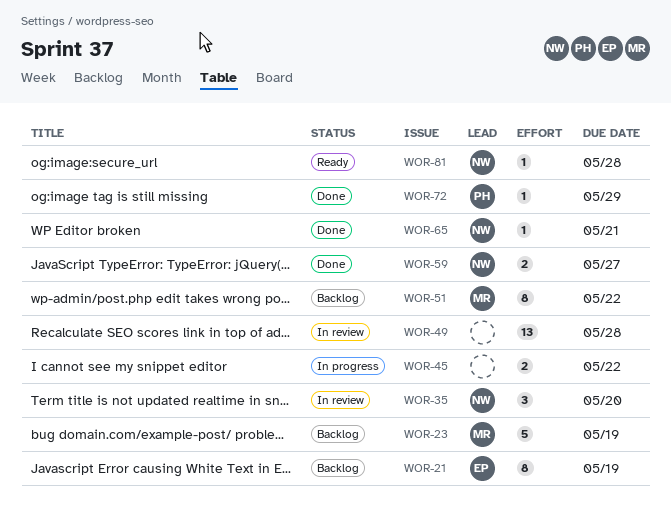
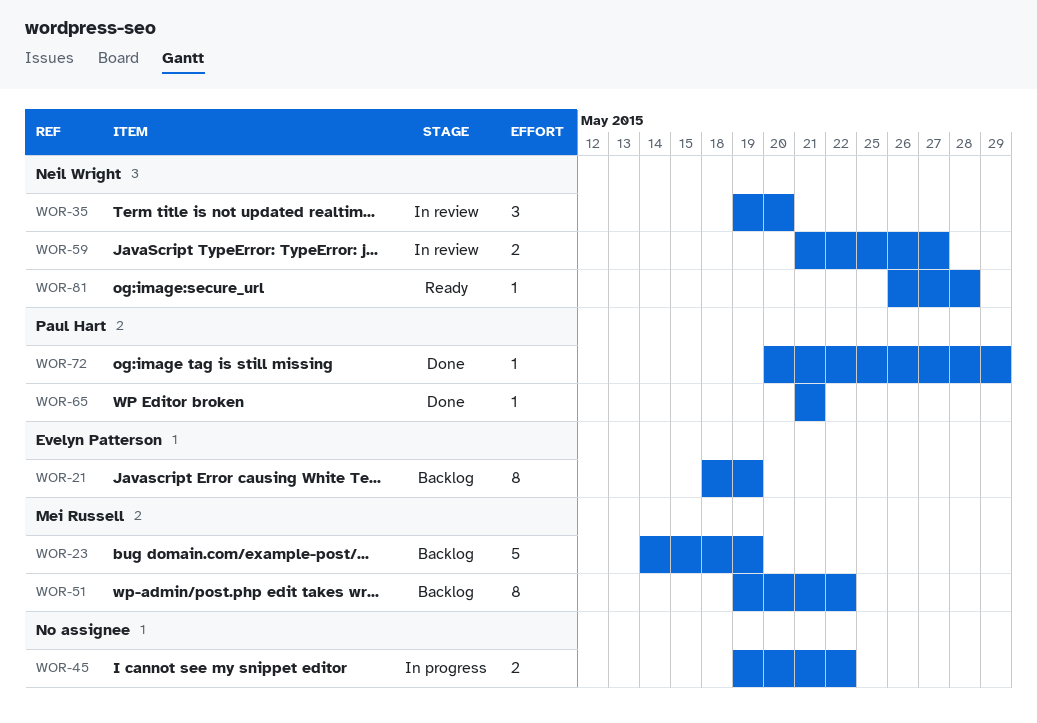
WOR-49: present -> none
WOR-59, status: Done -> In review
WOR-65, owner: Neil Wright -> Paul Hart

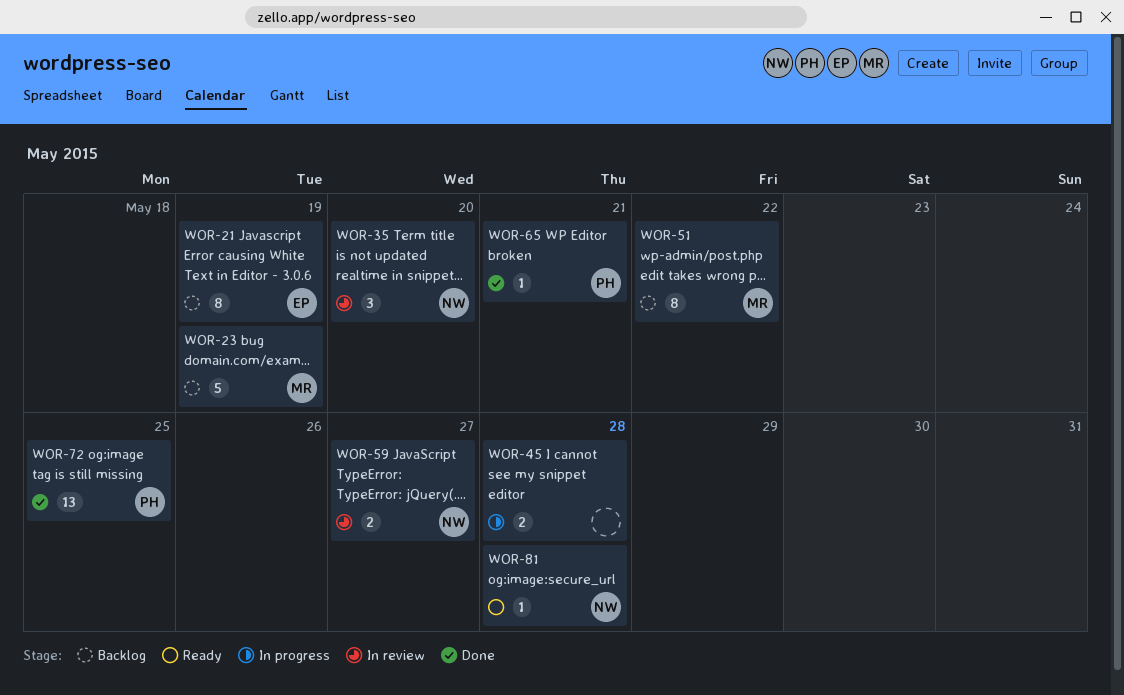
WOR-45, due: May 22 -> May 28
WOR-72, estimate: 1 -> 13
WOR-72, due: May 29 -> May 25

